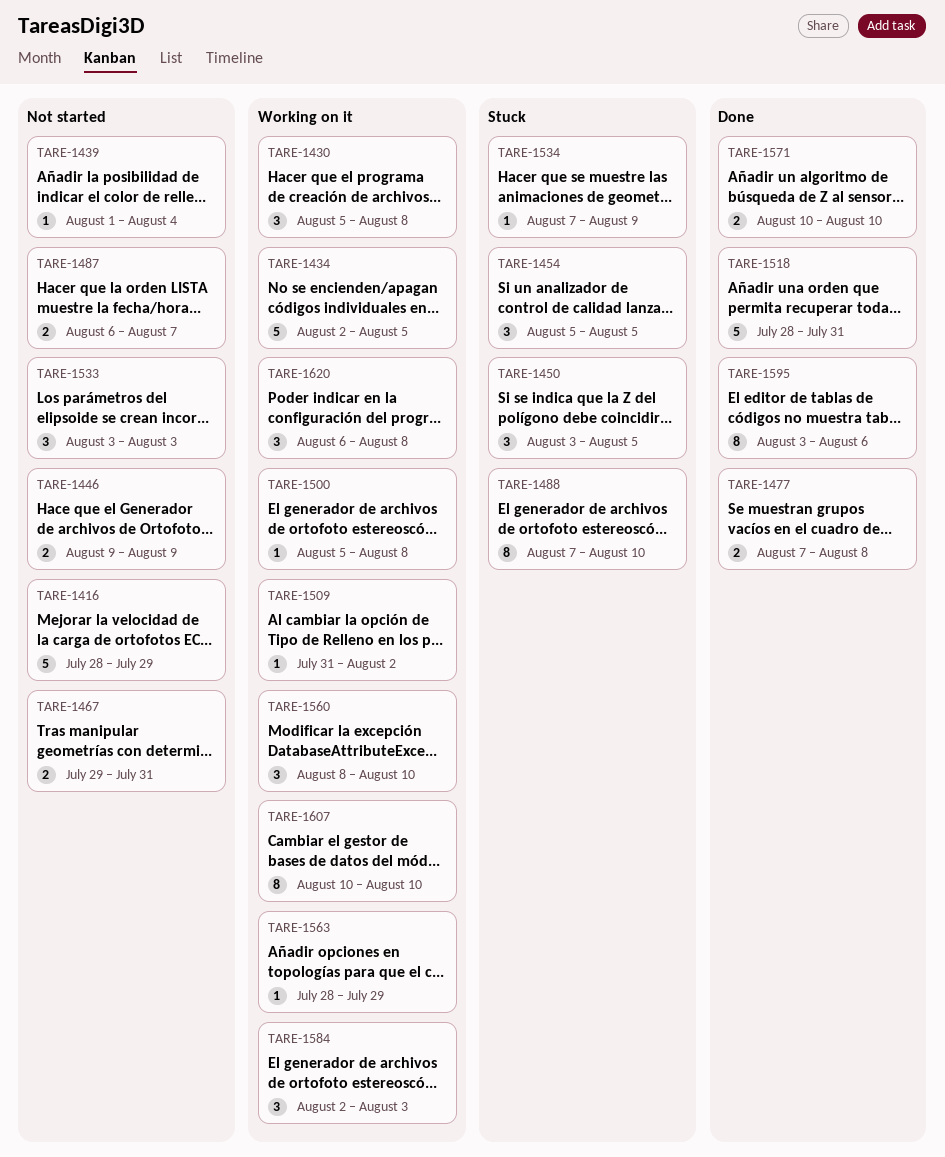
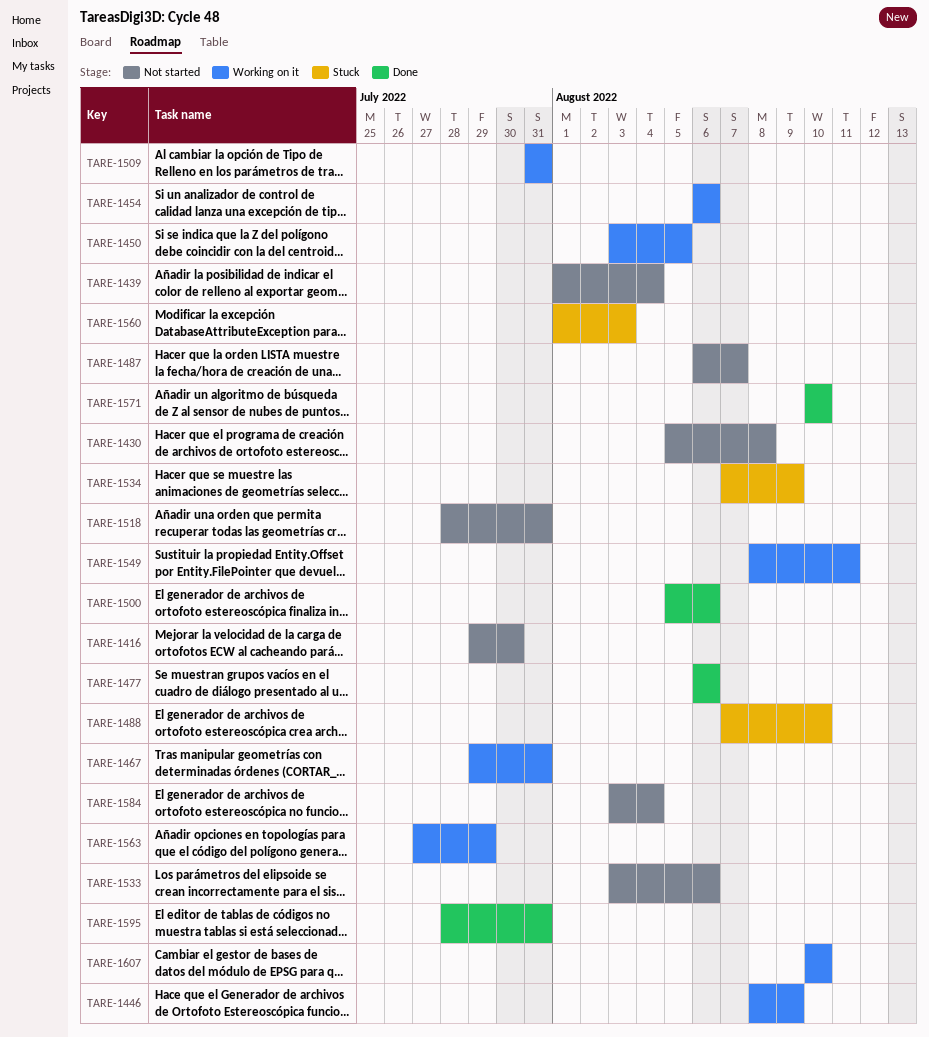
TARE-1416, start: Jul 28 -> Jul 29
TARE-1416, due: Jul 29 -> Jul 30
TARE-1430, status: Working on it -> Not started
TARE-1434: present -> none
TARE-1446, status: Not started -> Working on it
TARE-1446, start: Aug 9 -> Aug 8
TARE-1450, status: Stuck -> Working on it
TARE-1454, status: Stuck -> Working on it
TARE-1454, start: Aug 5 -> Aug 6
TARE-1454, due: Aug 5 -> Aug 6
TARE-1467, status: Not started -> Working on it
TARE-1477, start: Aug 7 -> Aug 6
TARE-1477, due: Aug 8 -> Aug 6
TARE-1500, status: Working on it -> Done
TARE-1500, due: Aug 8 -> Aug 6
TARE-1509, due: Aug 2 -> Jul 31
TARE-1518, status: Done -> Not started
TARE-1533, due: Aug 3 -> Aug 6
TARE-1549: none -> present
TARE-1560, status: Working on it -> Stuck
TARE-1560, start: Aug 8 -> Aug 1
TARE-1560, due: Aug 10 -> Aug 3
TARE-1563, start: Jul 28 -> Jul 27
TARE-1584, status: Working on it -> Not started
TARE-1584, start: Aug 2 -> Aug 3
TARE-1584, due: Aug 3 -> Aug 4
TARE-1595, start: Aug 3 -> Jul 28
TARE-1595, due: Aug 6 -> Jul 31
TARE-1620: present -> none

